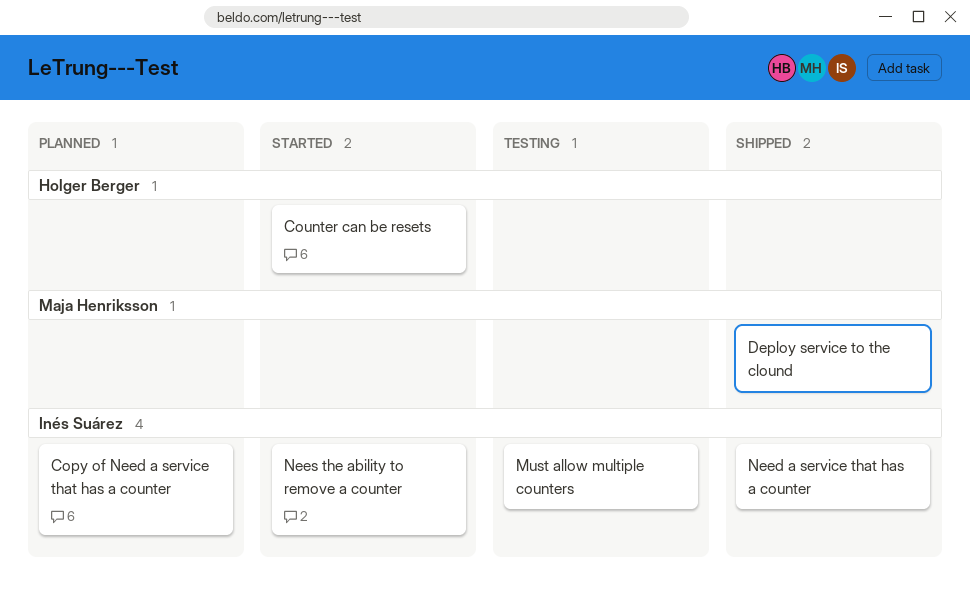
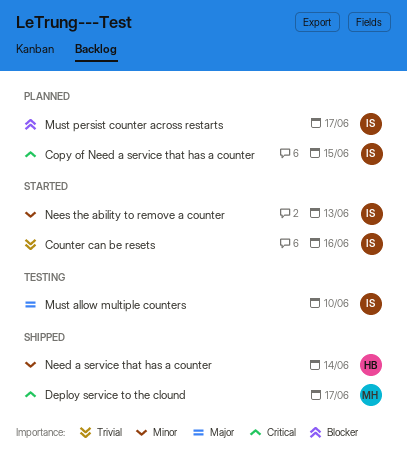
Counter can be resets, owner: Holger Berger -> Inés Suárez
Must persist counter across restarts: none -> present
Need a service that has a counter, owner: Inés Suárez -> Holger Berger

